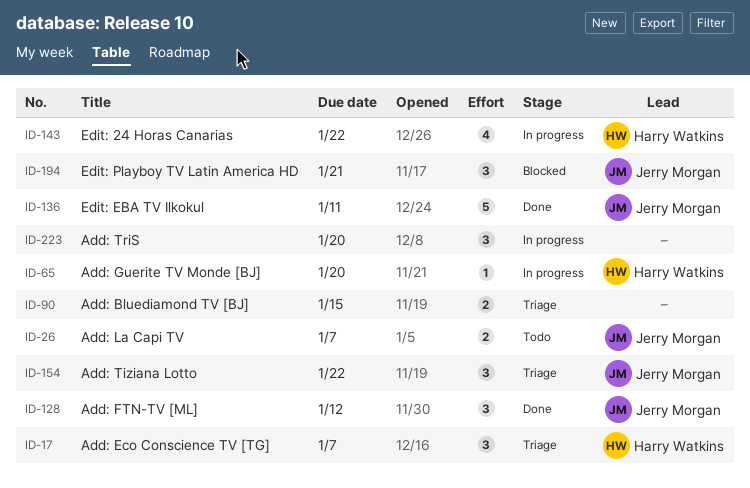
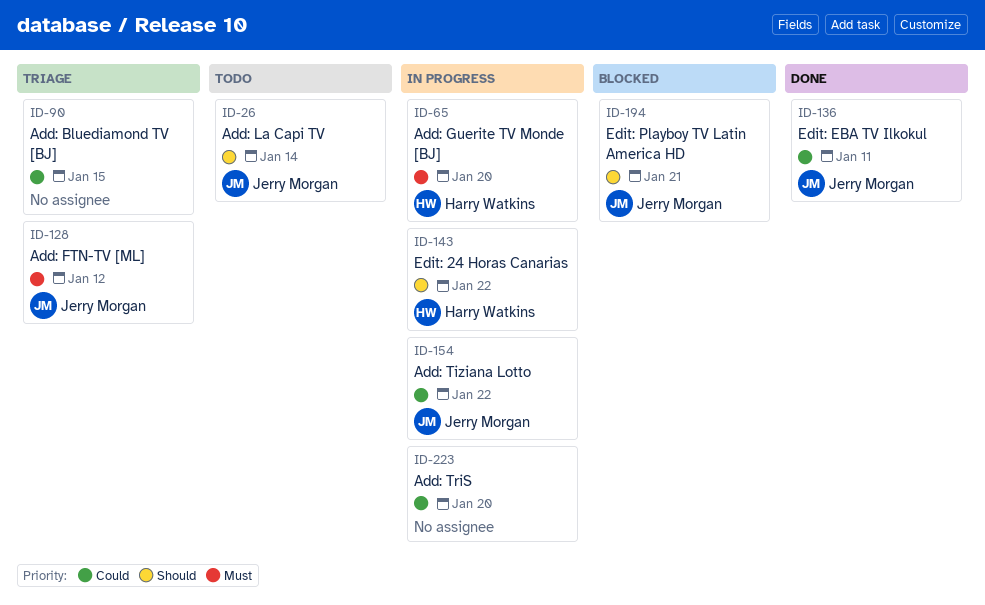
ID-17: present -> none
ID-26, due: Jan 7 -> Jan 14
ID-128, status: Done -> Triage
ID-154, status: Triage -> In progress

